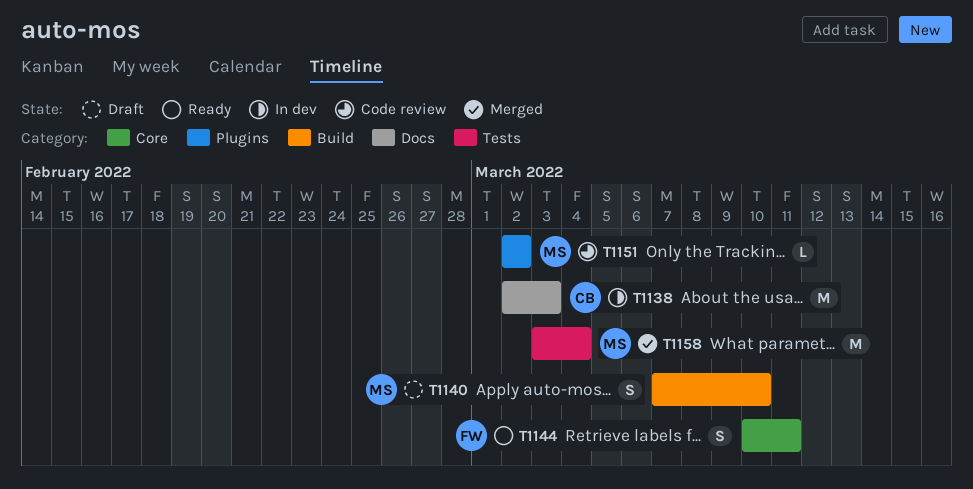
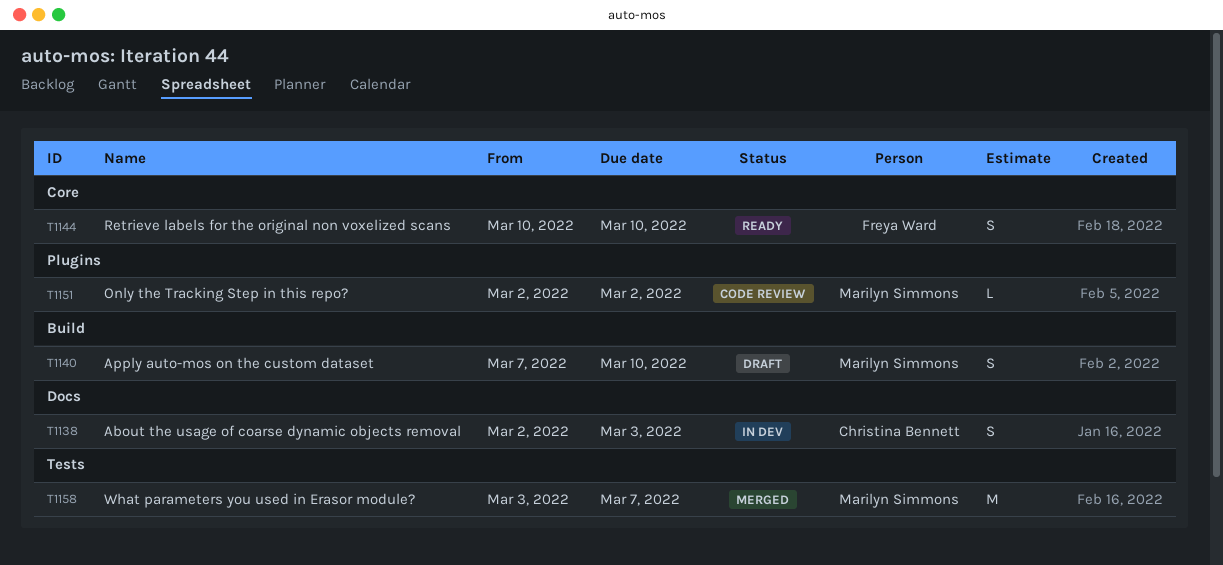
T1138, estimate: M -> S
T1144, due: Mar 11 -> Mar 10
T1158, due: Mar 4 -> Mar 7

